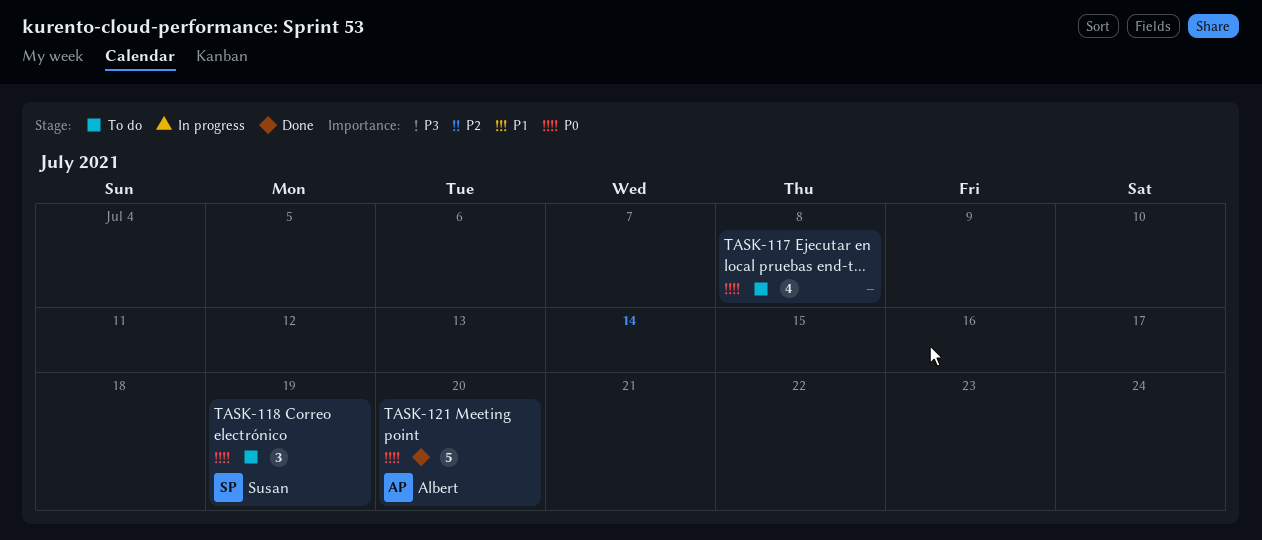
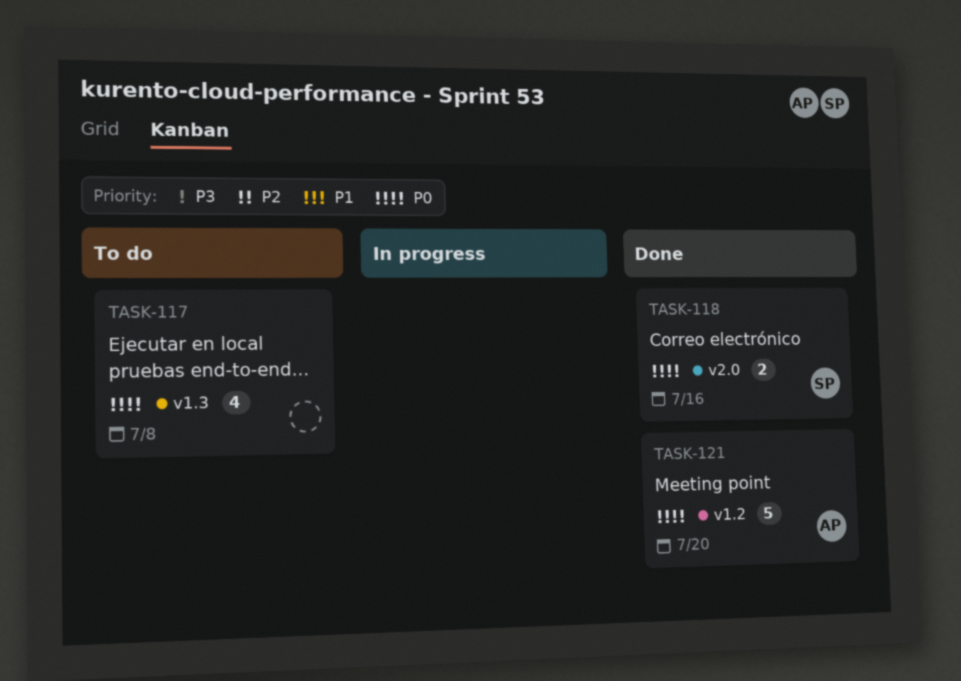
TASK-118, status: To do -> Done
TASK-118, estimate: 3 -> 2
TASK-118, due: Jul 19 -> Jul 16

